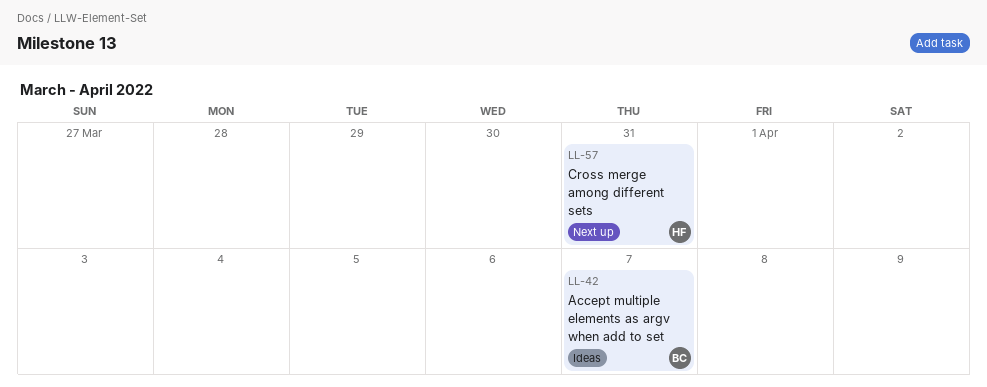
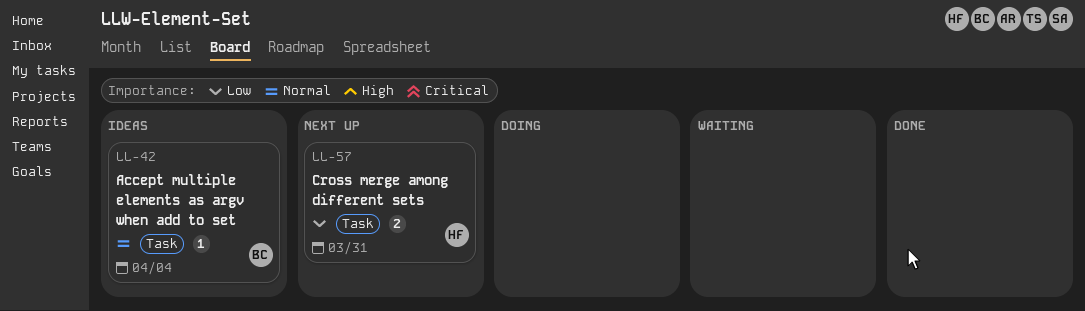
LL-42, due: Apr 7 -> Apr 4

